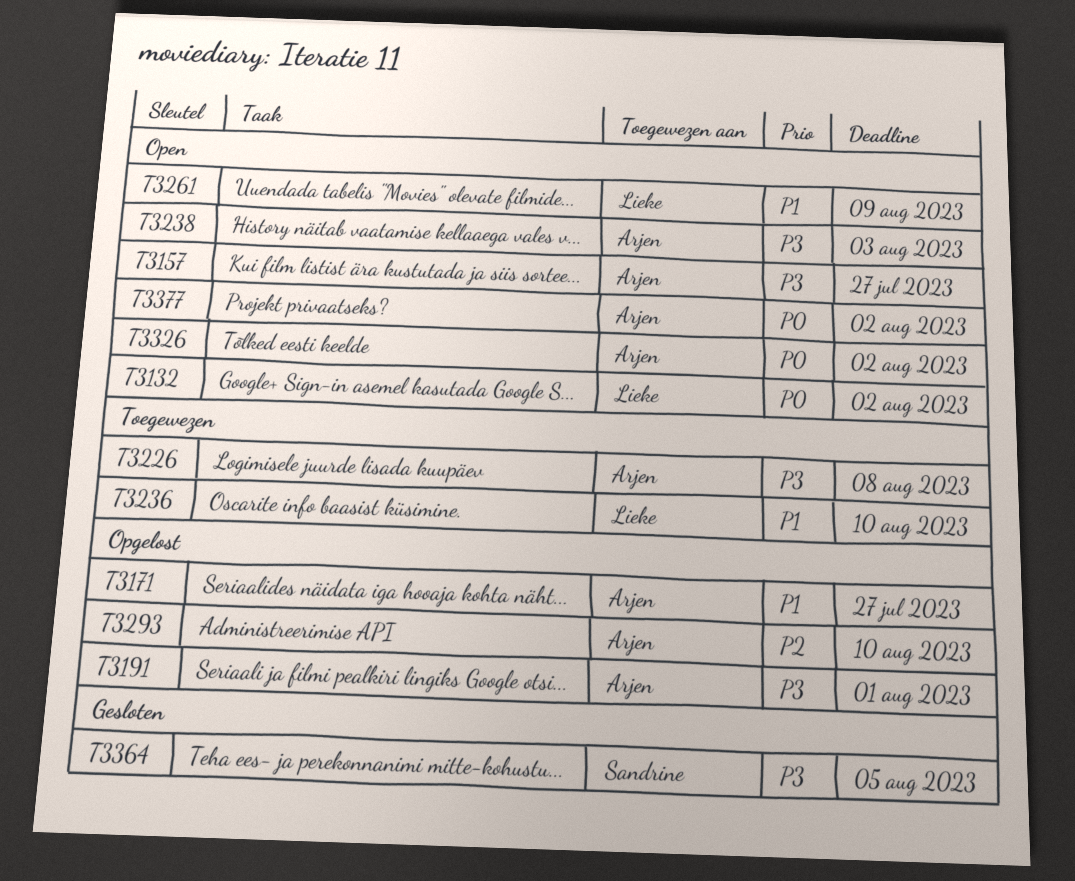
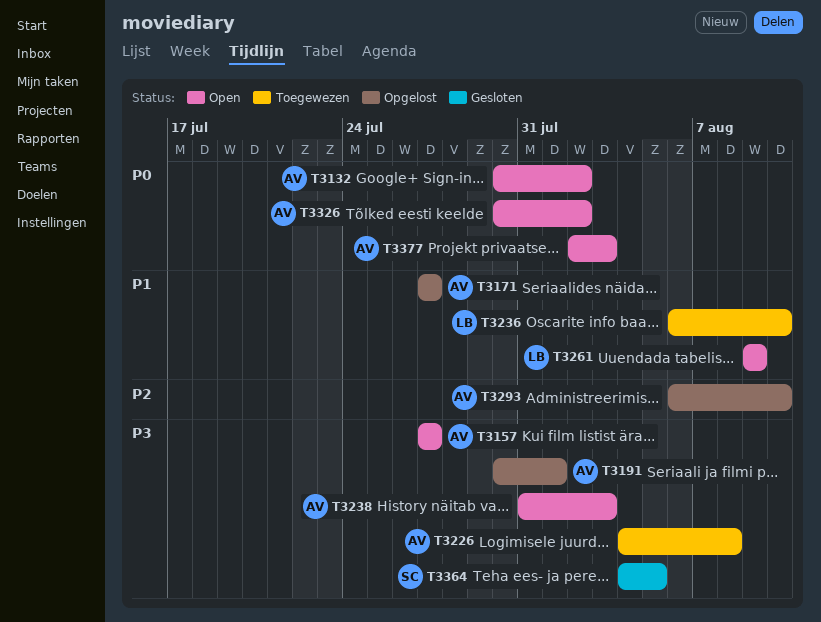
T3132, owner: Lieke -> Arjen
T3377, due: Aug 2 -> Aug 3

